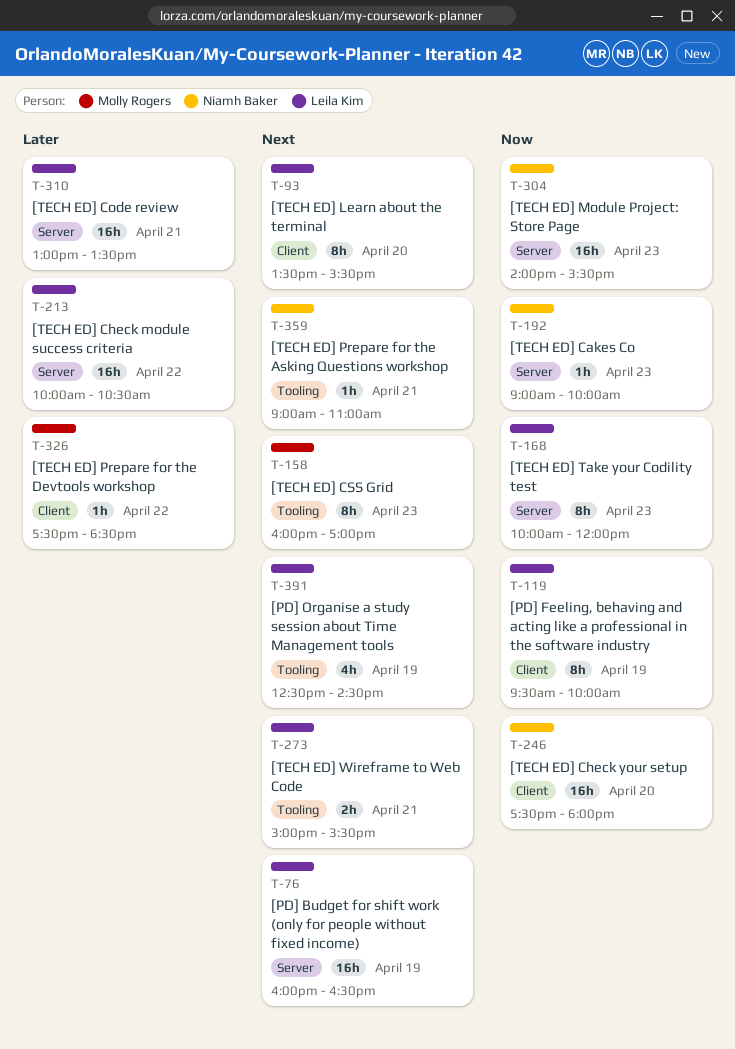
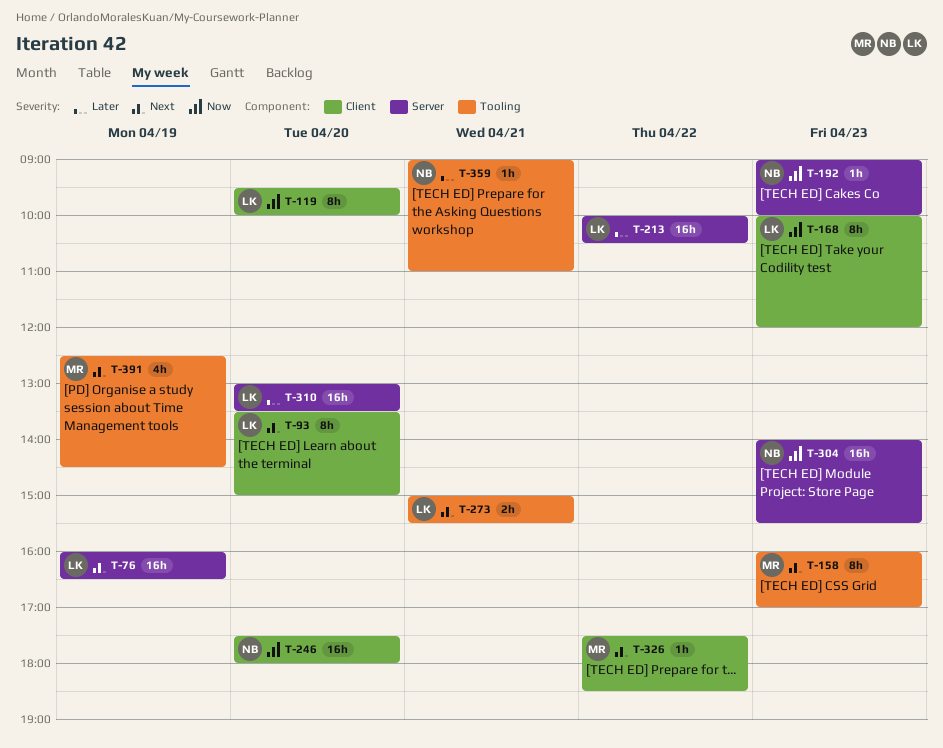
T-93, ends: 15:30 -> 15:00
T-119, day: Apr 19 -> Apr 20
T-168, label: Server -> Client
T-310, day: Apr 21 -> Apr 20
T-326, priority: Later -> Next
T-359, priority: Next -> Later
T-391, owner: Leila Kim -> Molly Rogers

